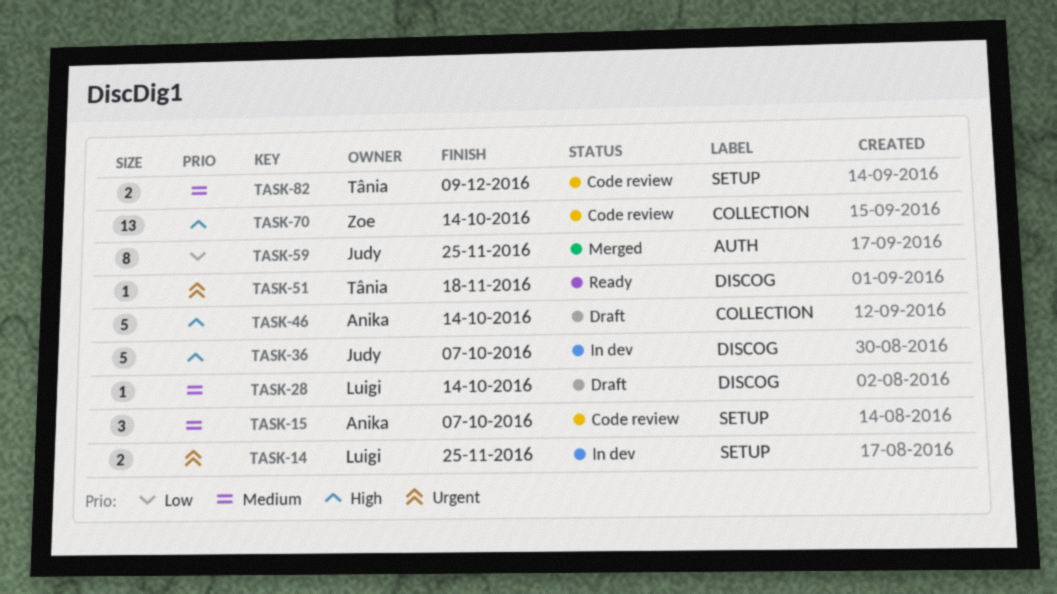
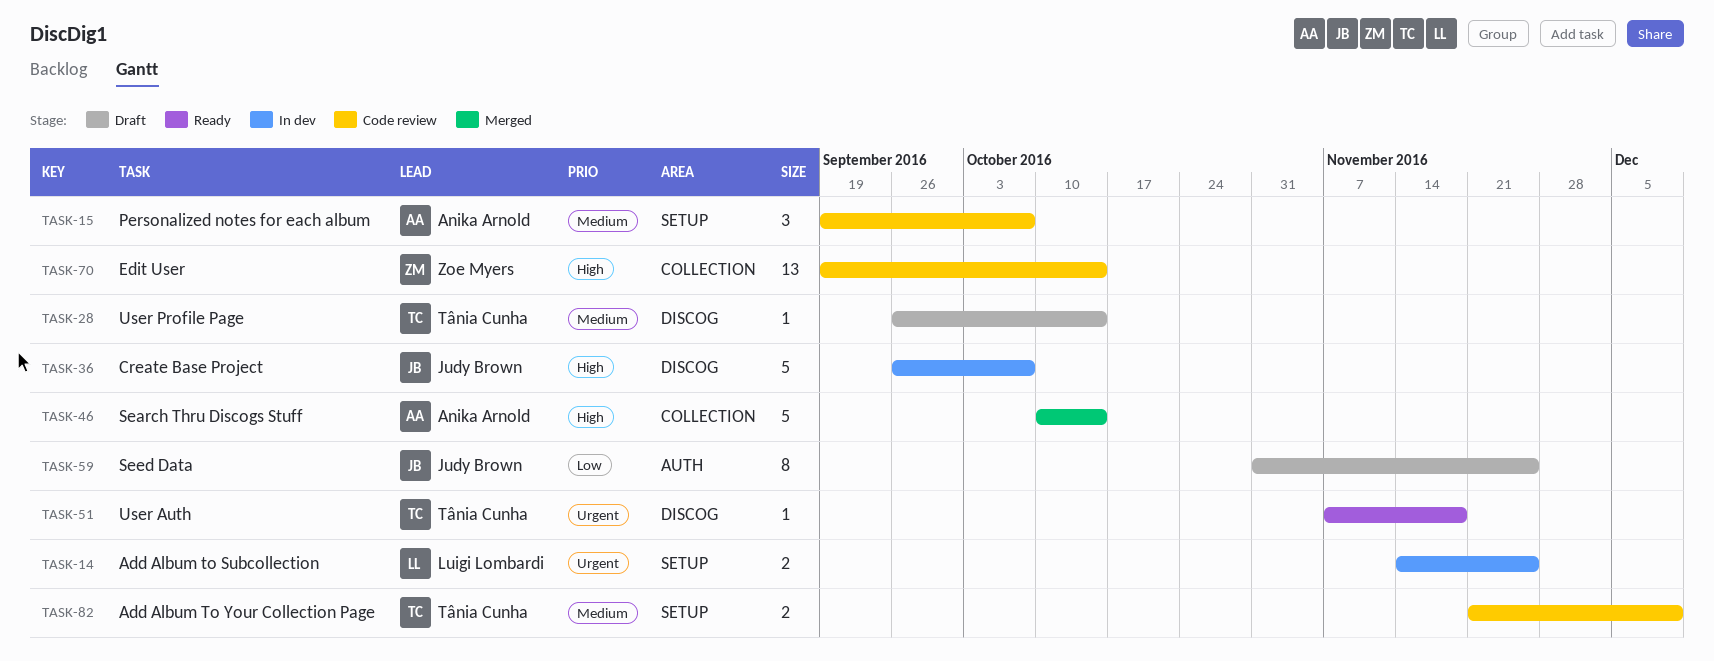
TASK-28, owner: Luigi Lombardi -> Tânia Cunha
TASK-46, status: Draft -> Merged
TASK-59, status: Merged -> Draft

